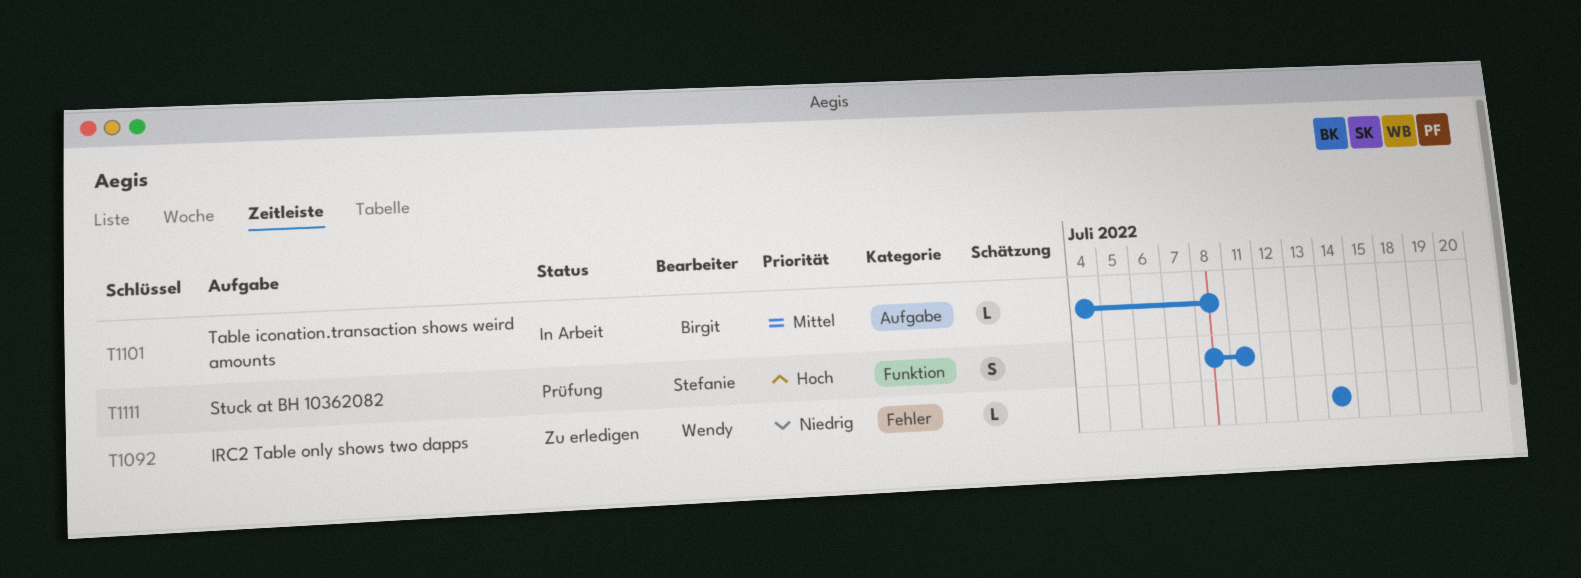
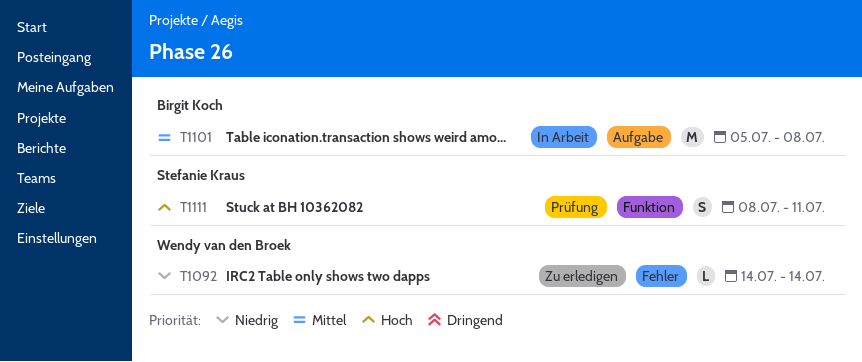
T1101, estimate: L -> M
T1101, start: Jul 4 -> Jul 5

